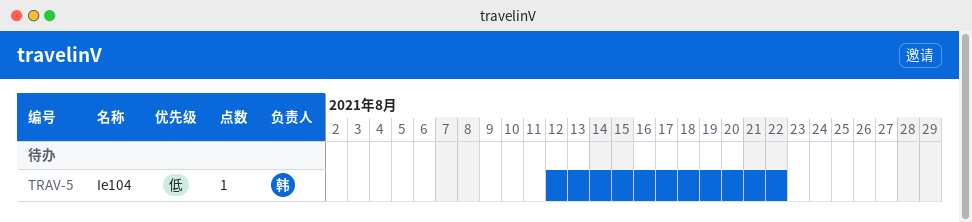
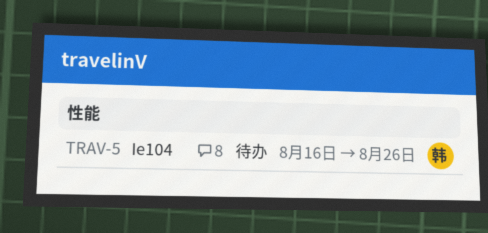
TRAV-5, start: Aug 12 -> Aug 16
TRAV-5, due: Aug 22 -> Aug 26

